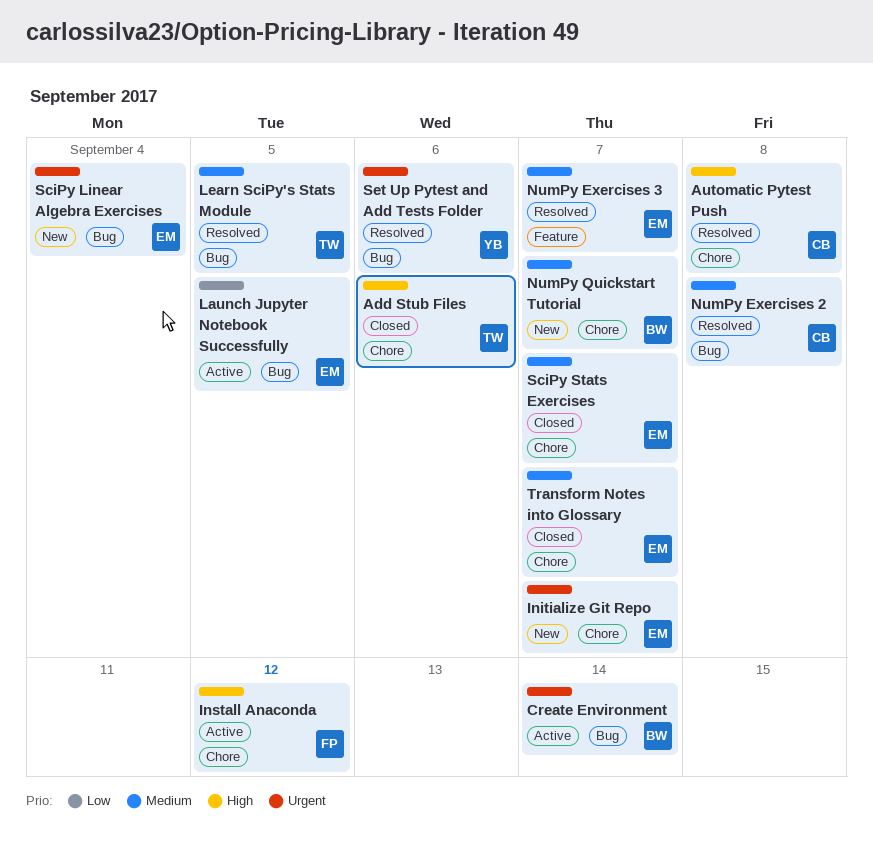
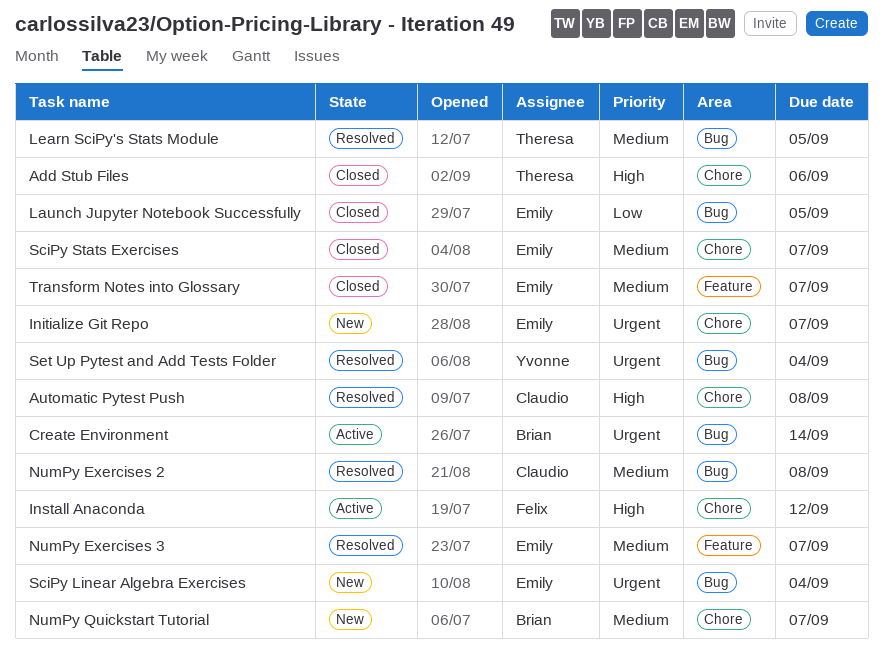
Launch Jupyter Notebook Successfully, status: Active -> Closed
Set Up Pytest and Add Tests Folder, due: Sep 6 -> Sep 4
Transform Notes into Glossary, label: Chore -> Feature

